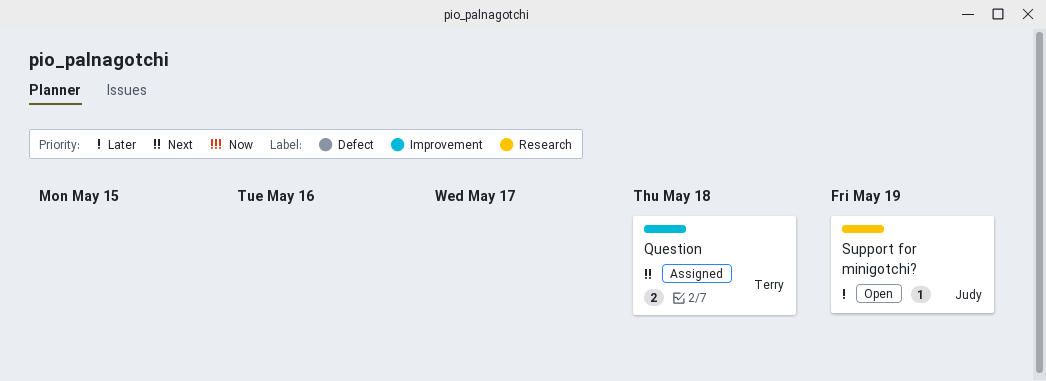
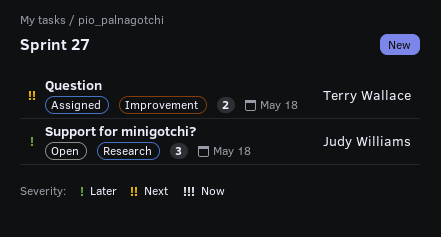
Support for minigotchi?, estimate: 1 -> 3
Support for minigotchi?, due: May 19 -> May 18

